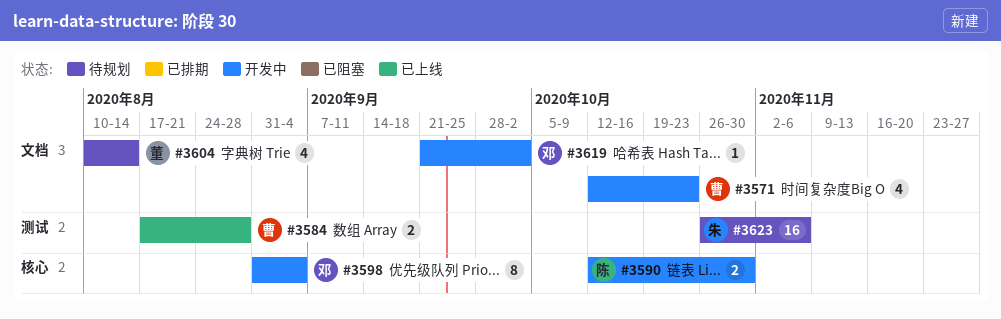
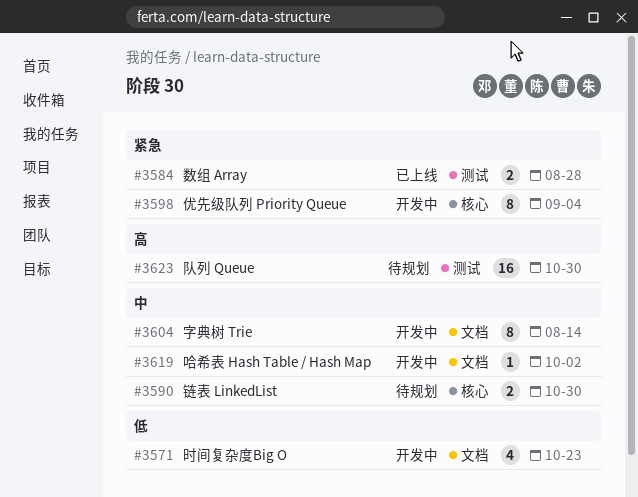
#3590, status: 开发中 -> 待规划
#3604, status: 待规划 -> 开发中
#3604, estimate: 4 -> 8
#3623, due: Nov 6 -> Oct 30

